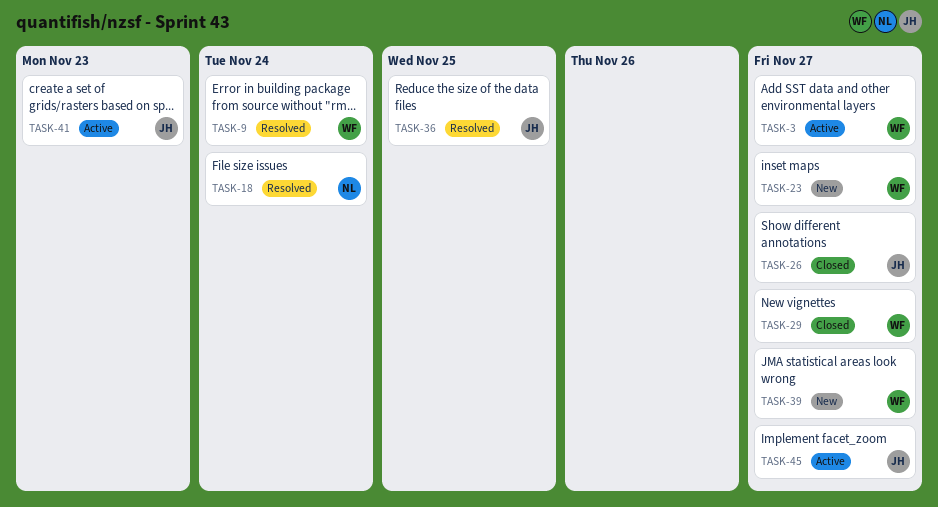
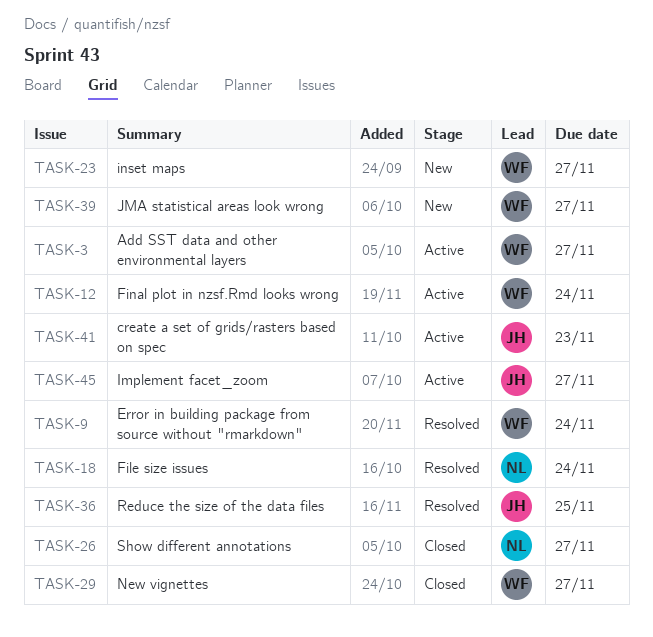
TASK-12: none -> present
TASK-26, owner: JH -> NL

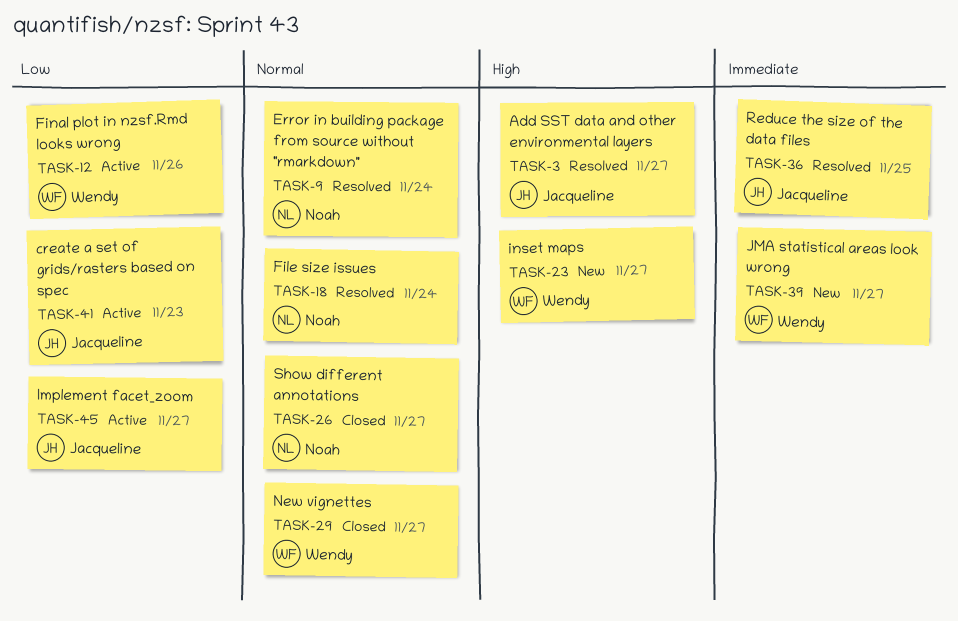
TASK-3, status: Active -> Resolved
TASK-3, owner: Wendy -> Jacqueline
TASK-9, owner: Wendy -> Noah
TASK-12, due: Nov 24 -> Nov 26

